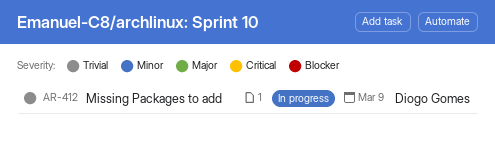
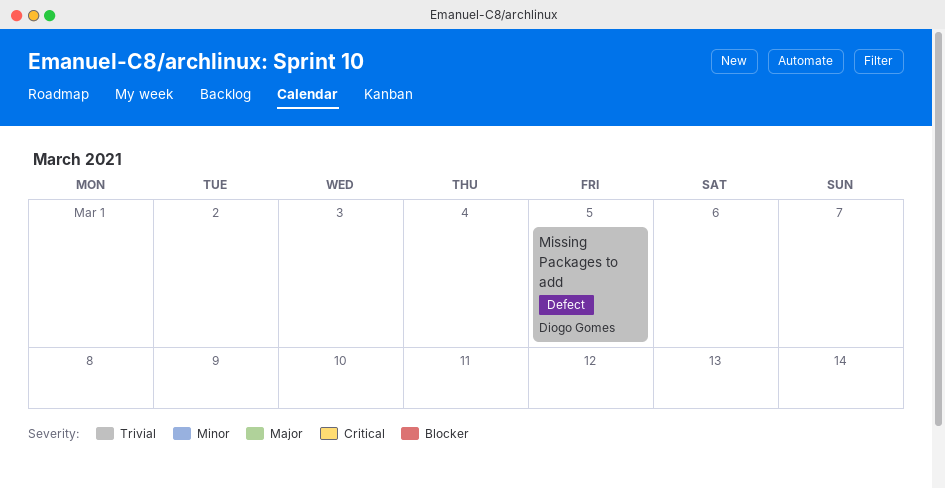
Missing Packages to add, due: Mar 9 -> Mar 5

